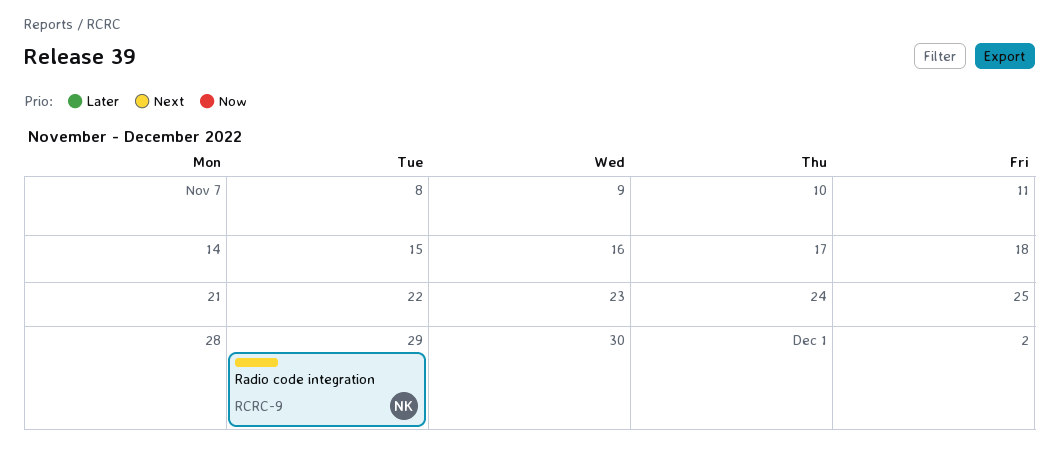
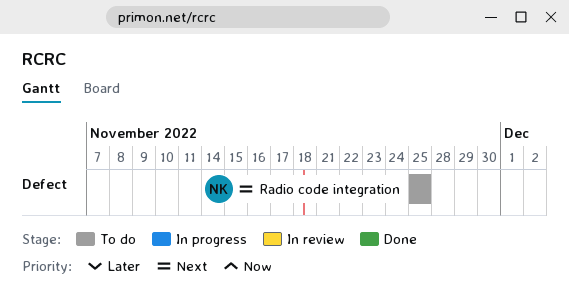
Radio code integration, due: Nov 29 -> Nov 25

